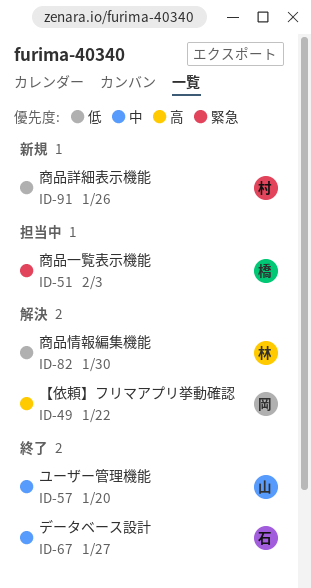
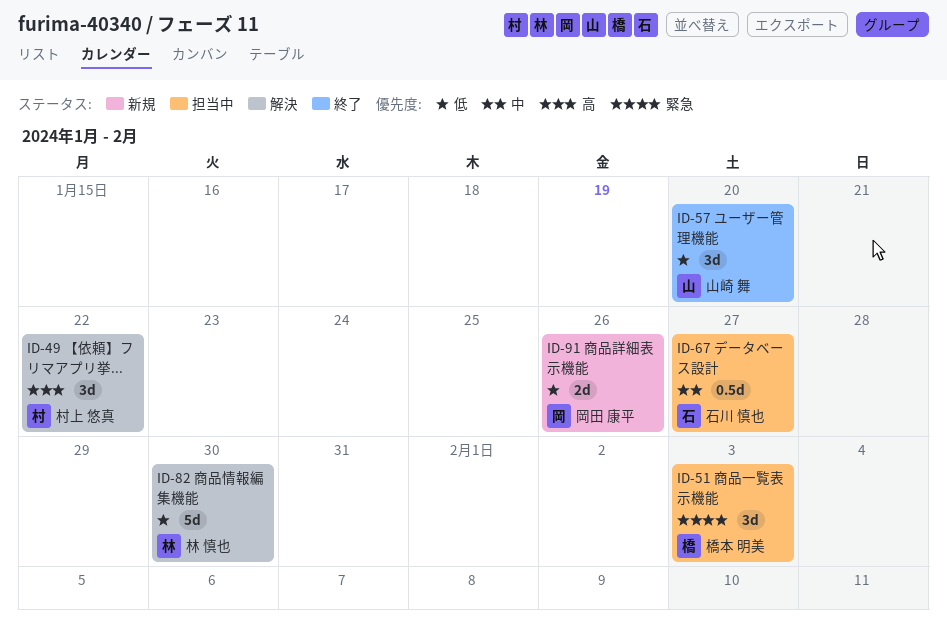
ID-49, owner: 岡田 康平 -> 村上 悠真
ID-57, priority: 中 -> 低
ID-67, status: 終了 -> 担当中
ID-91, owner: 村上 悠真 -> 岡田 康平

